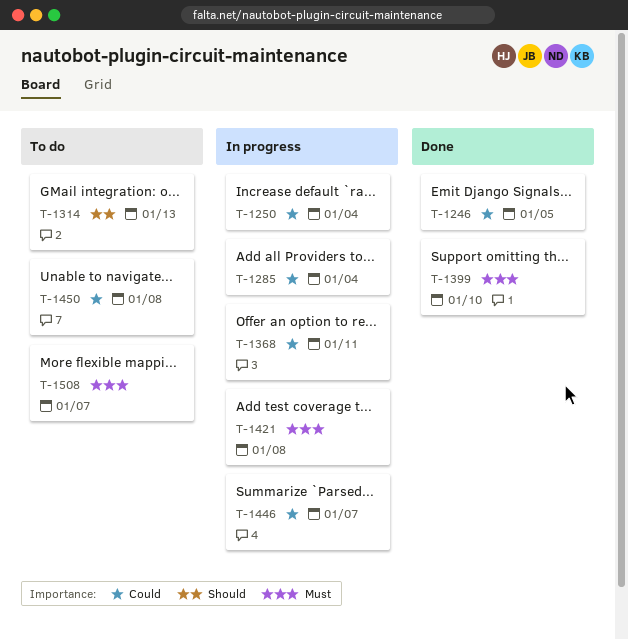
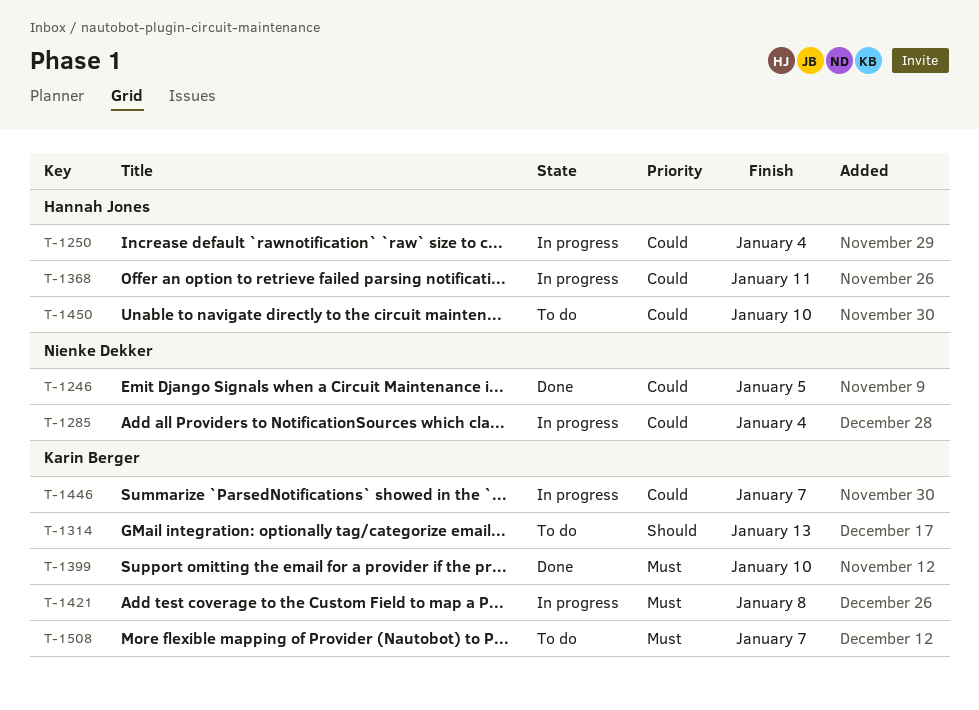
T-1450, due: Jan 8 -> Jan 10

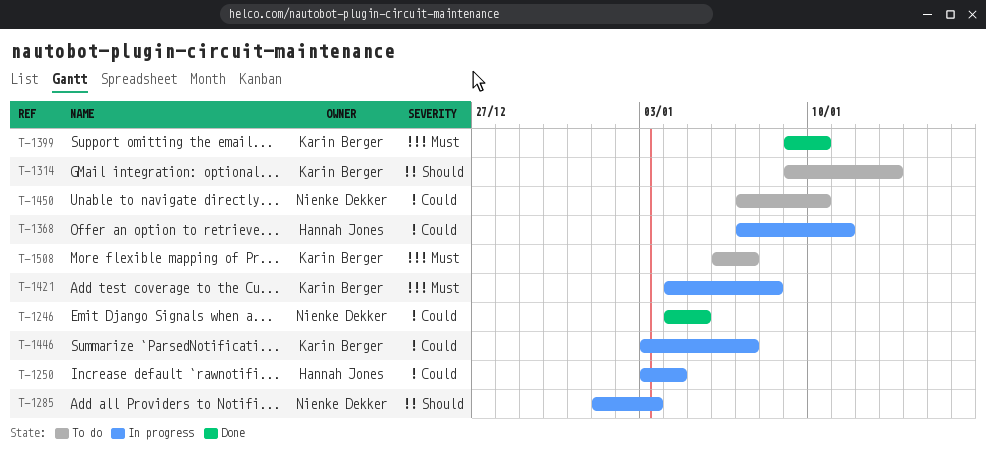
T-1285, priority: Could -> Should
T-1285, due: Jan 4 -> Jan 3
T-1450, owner: Hannah Jones -> Nienke Dekker

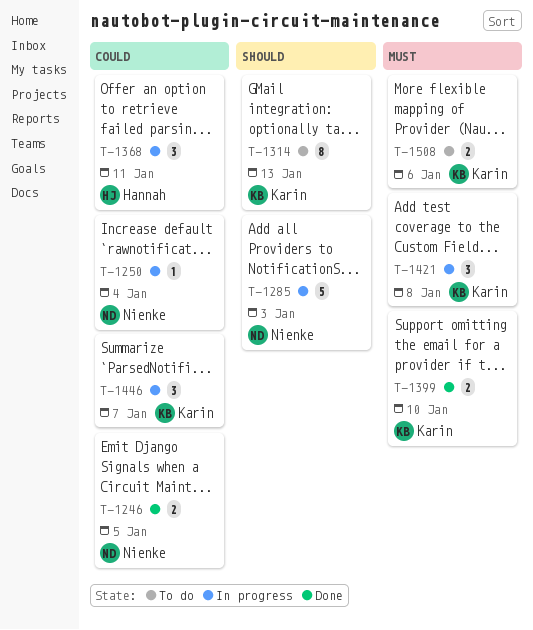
T-1250, owner: Hannah Jones -> Nienke Dekker
T-1450: present -> none
T-1508, due: Jan 7 -> Jan 6

